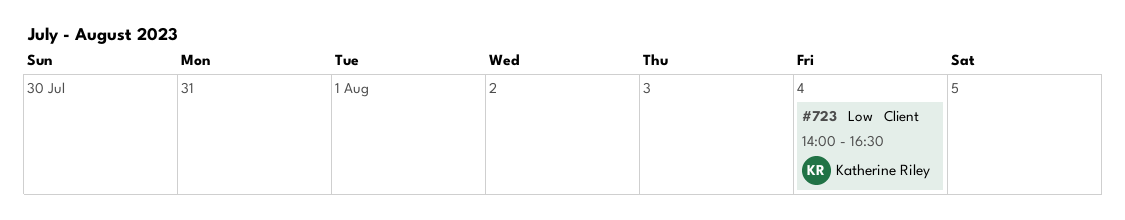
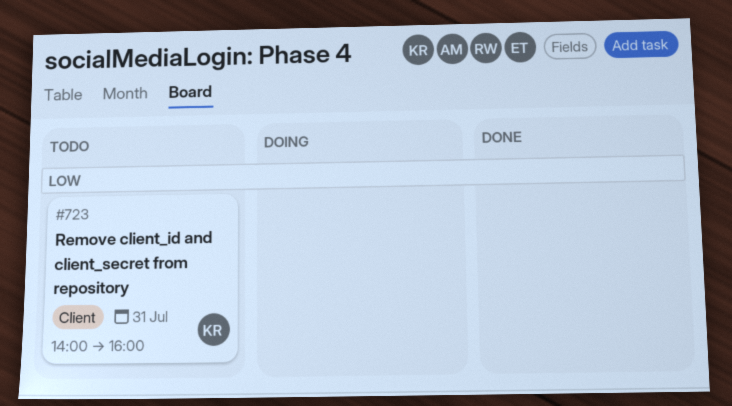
#723, day: Aug 4 -> Jul 31
#723, ends: 16:30 -> 16:00

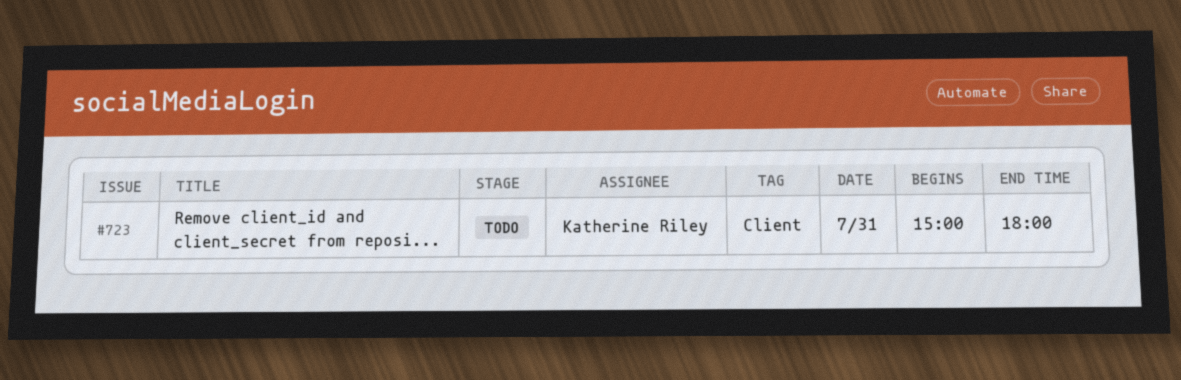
#723, begins: 14:00 -> 15:00
#723, ends: 16:00 -> 18:00

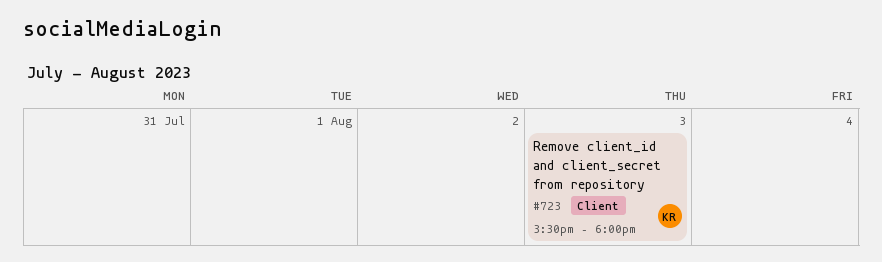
#723, day: Jul 31 -> Aug 3
#723, begins: 15:00 -> 15:30

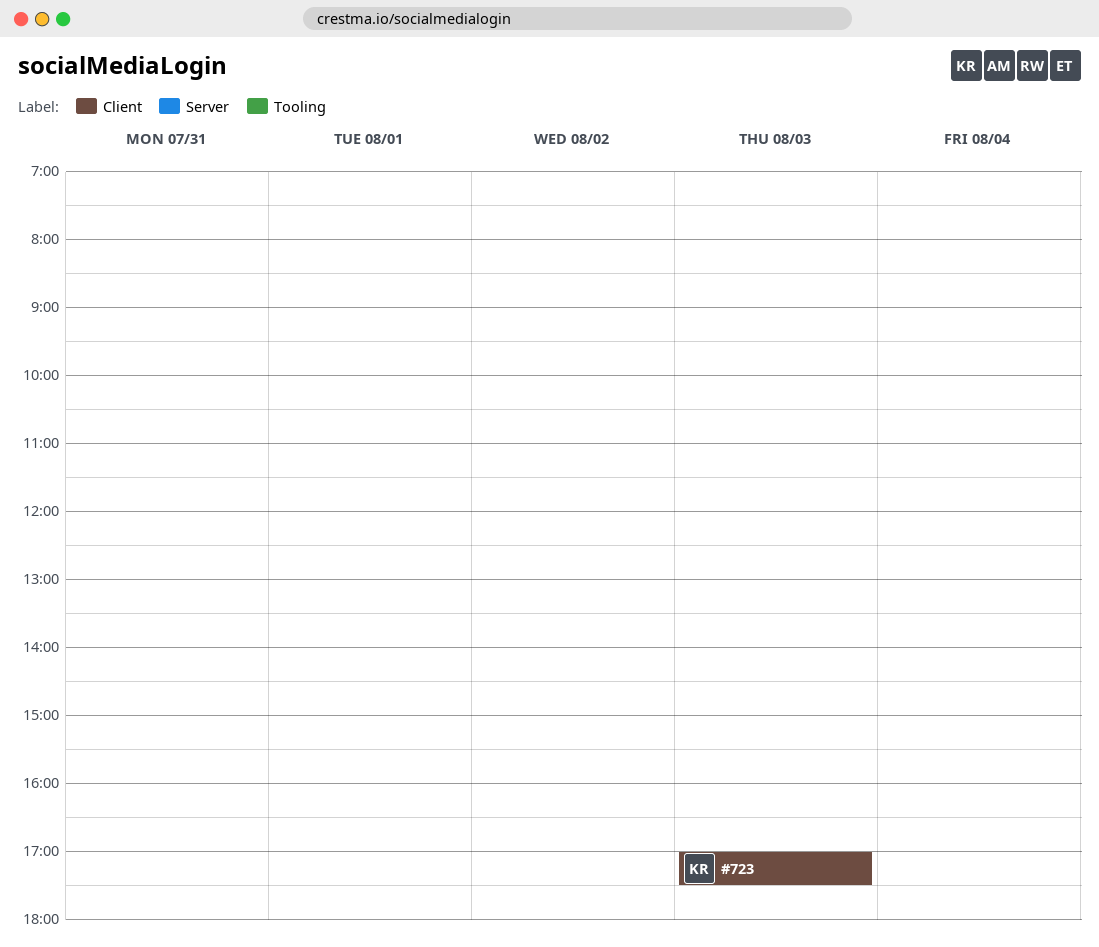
#723, begins: 15:30 -> 17:00
#723, ends: 18:00 -> 17:30

